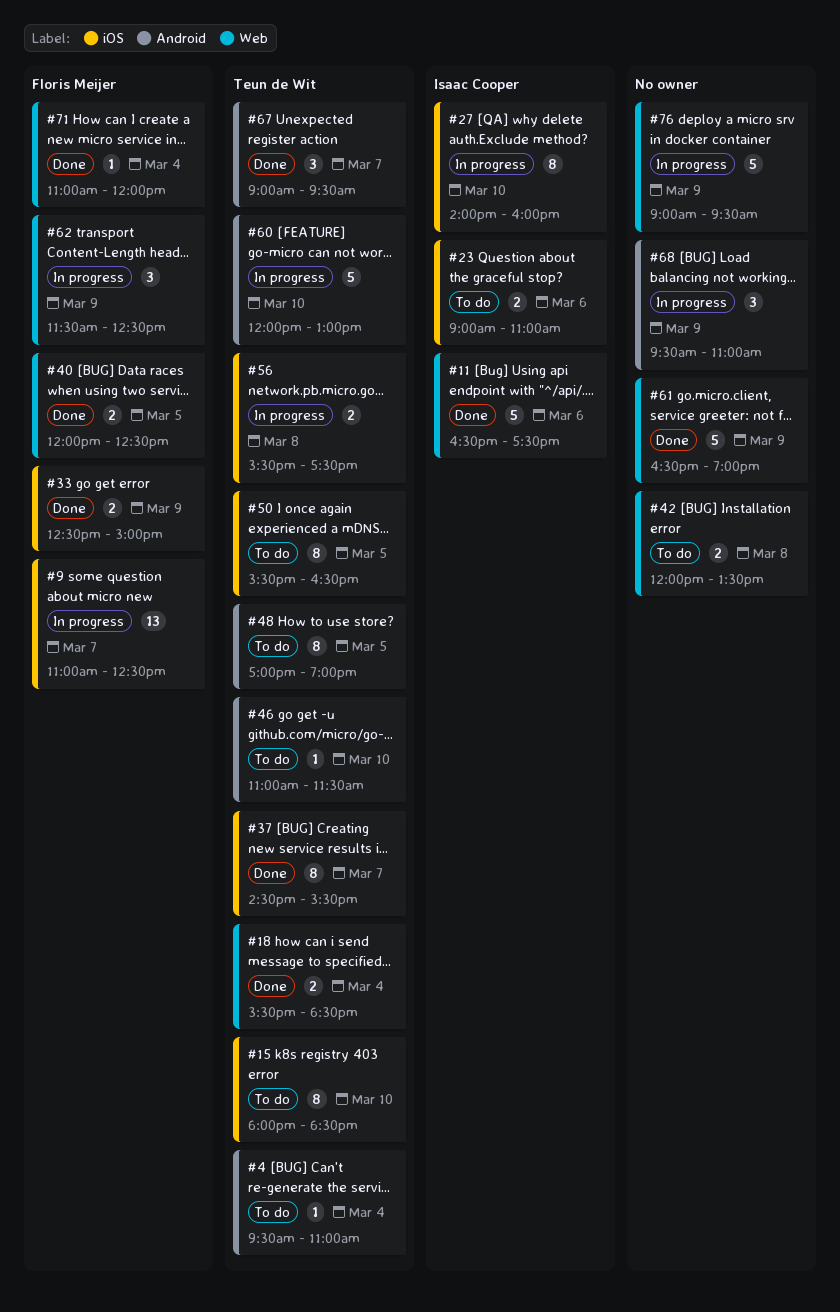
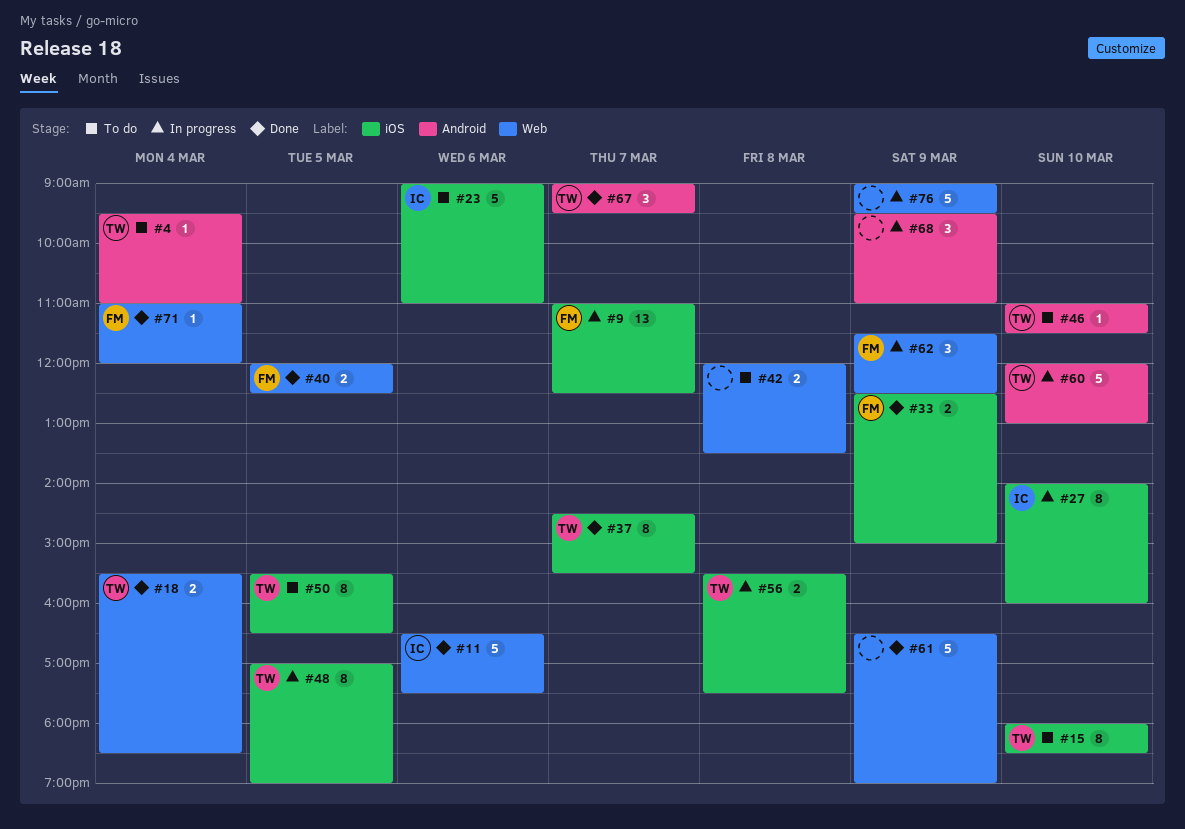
#23, estimate: 2 -> 5
#48, status: To do -> In progress
#48, label: Android -> iOS

